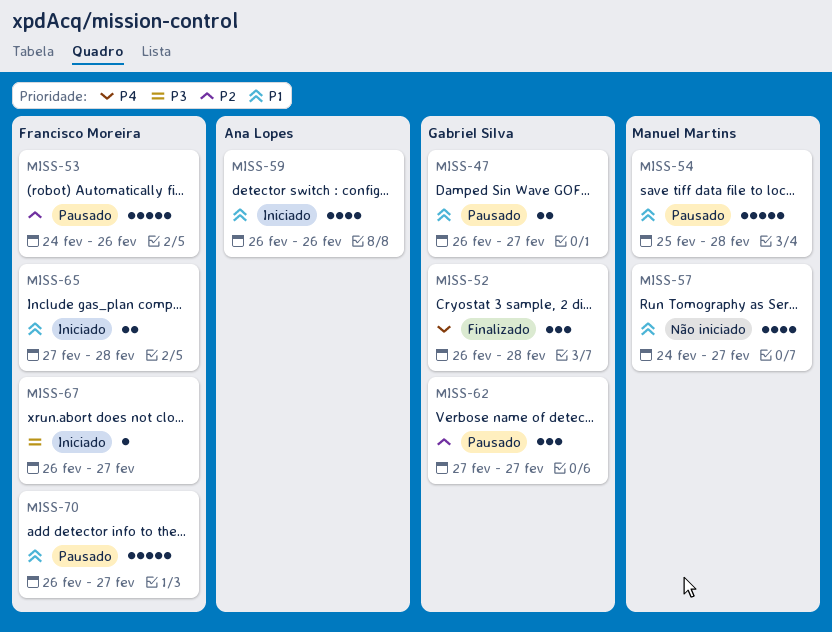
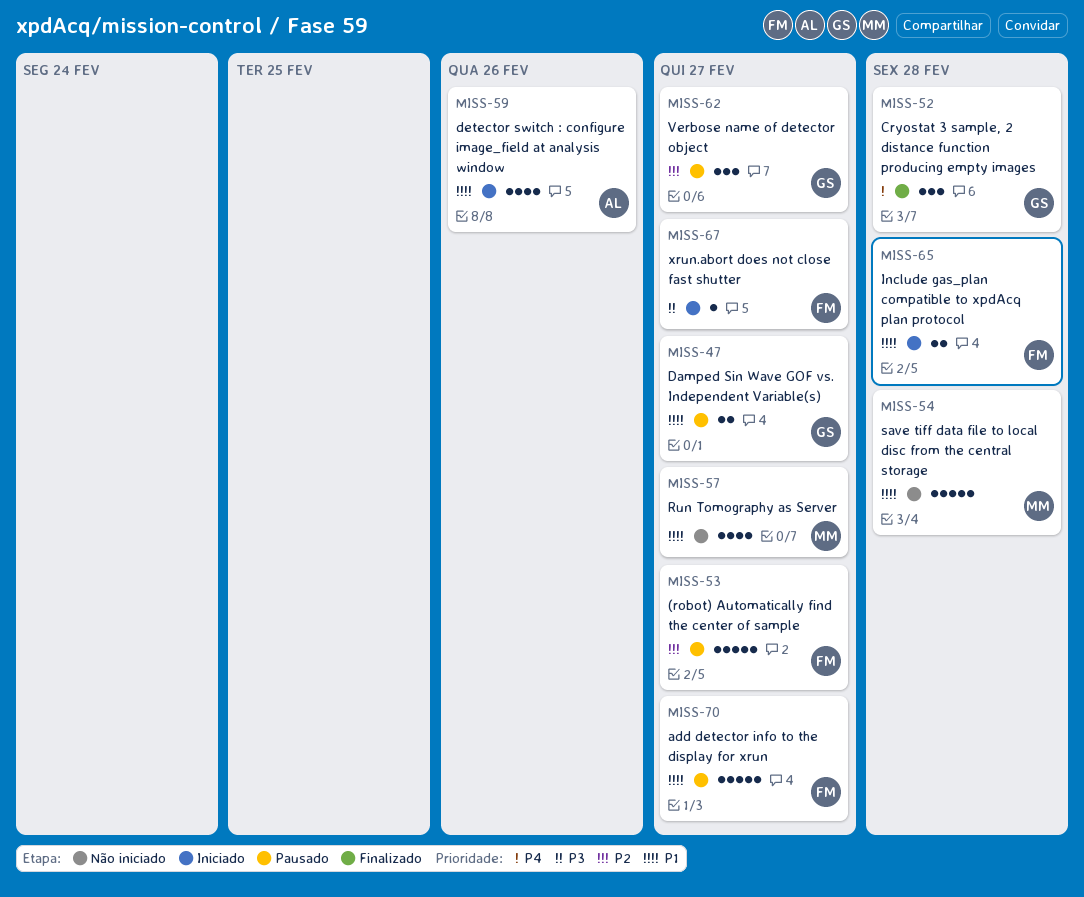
MISS-53, due: Feb 26 -> Feb 27
MISS-54, status: Pausado -> Não iniciado

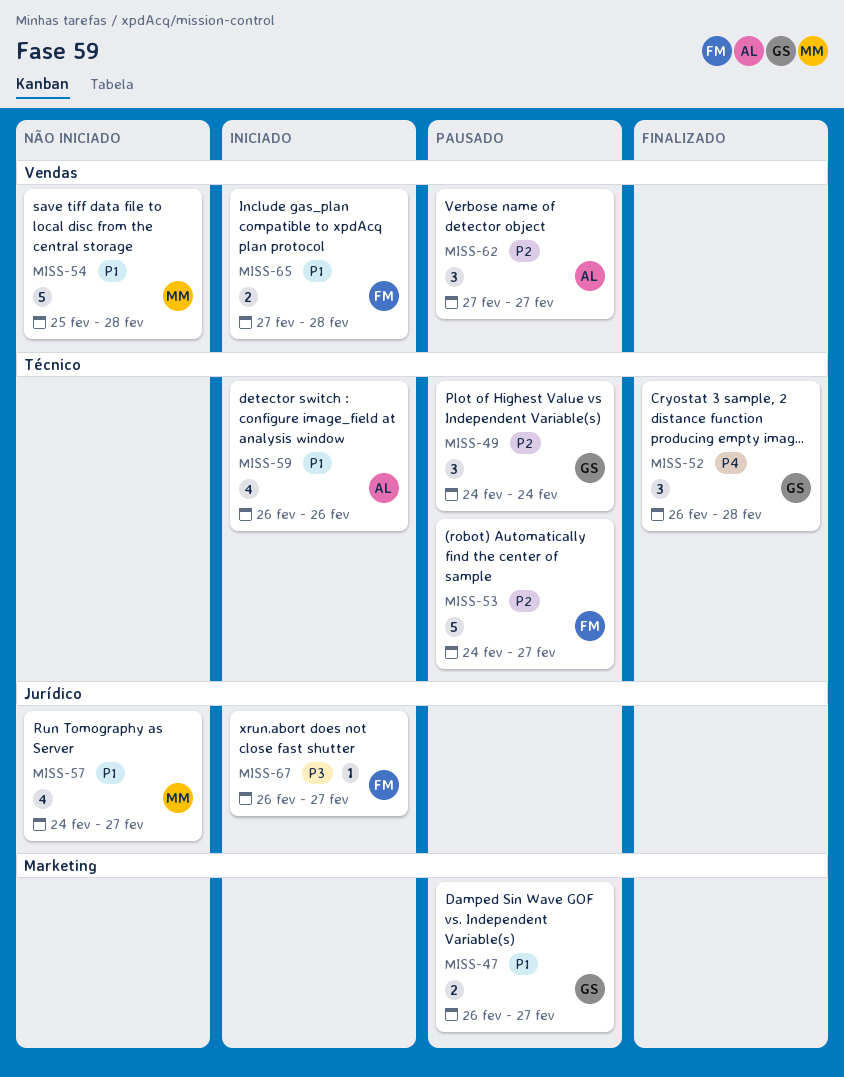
MISS-49: none -> present
MISS-62, owner: GS -> AL
MISS-70: present -> none

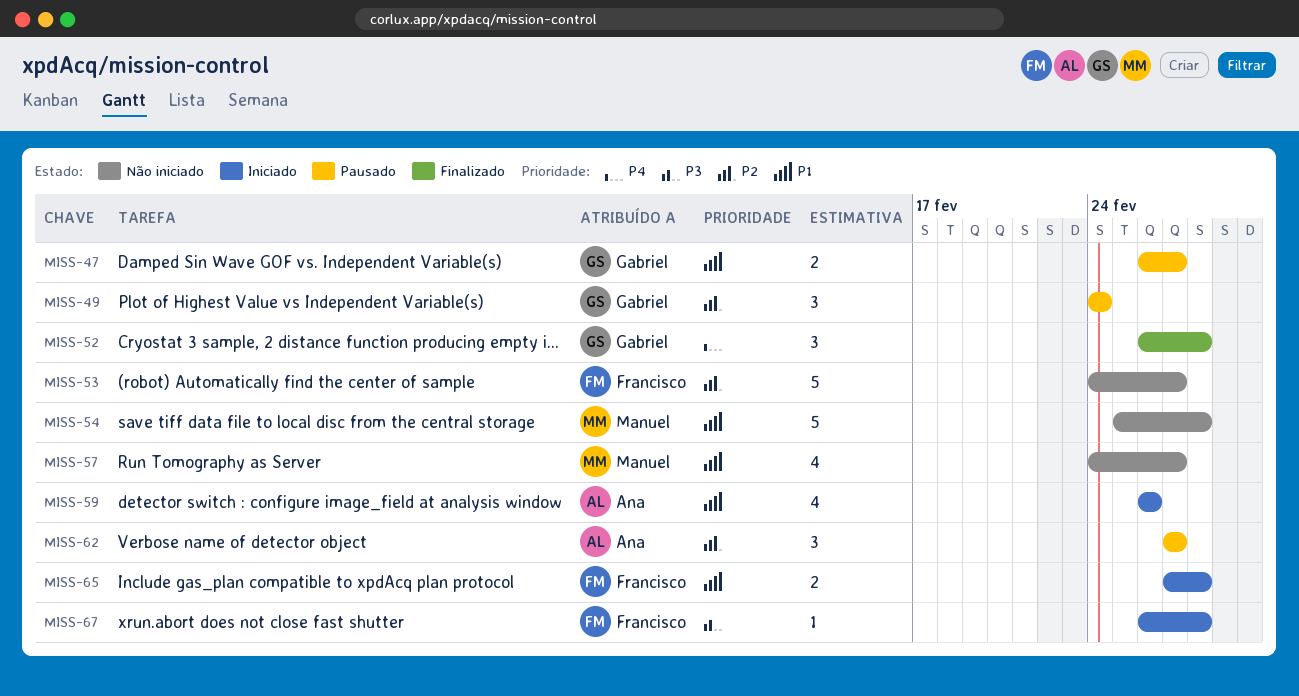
MISS-53, status: Pausado -> Não iniciado
MISS-67, due: Feb 27 -> Feb 28

